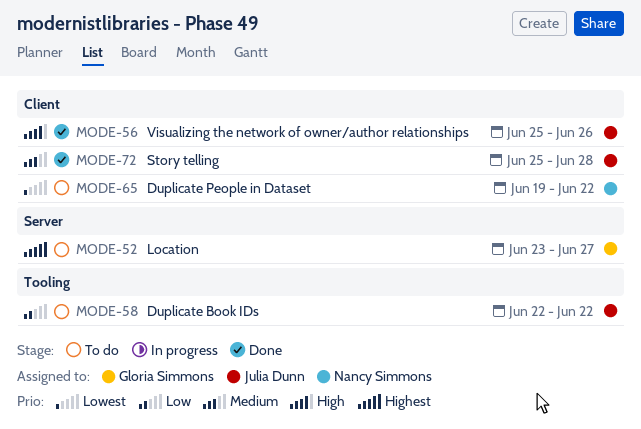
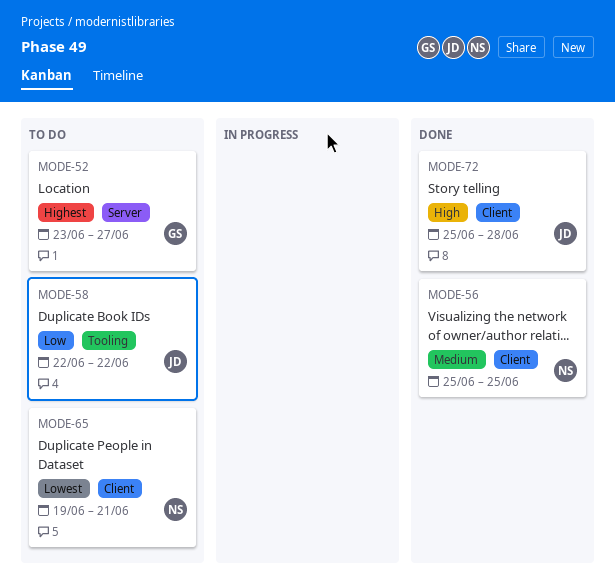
MODE-56, owner: Julia Dunn -> Nancy Simmons
MODE-56, priority: High -> Medium
MODE-56, due: Jun 26 -> Jun 25
MODE-65, due: Jun 22 -> Jun 21
MODE-72, priority: Medium -> High

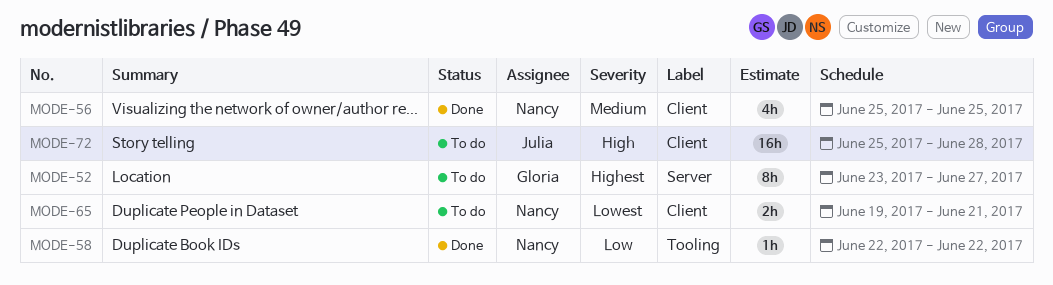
MODE-58, status: To do -> Done
MODE-58, owner: Julia -> Nancy
MODE-72, status: Done -> To do

